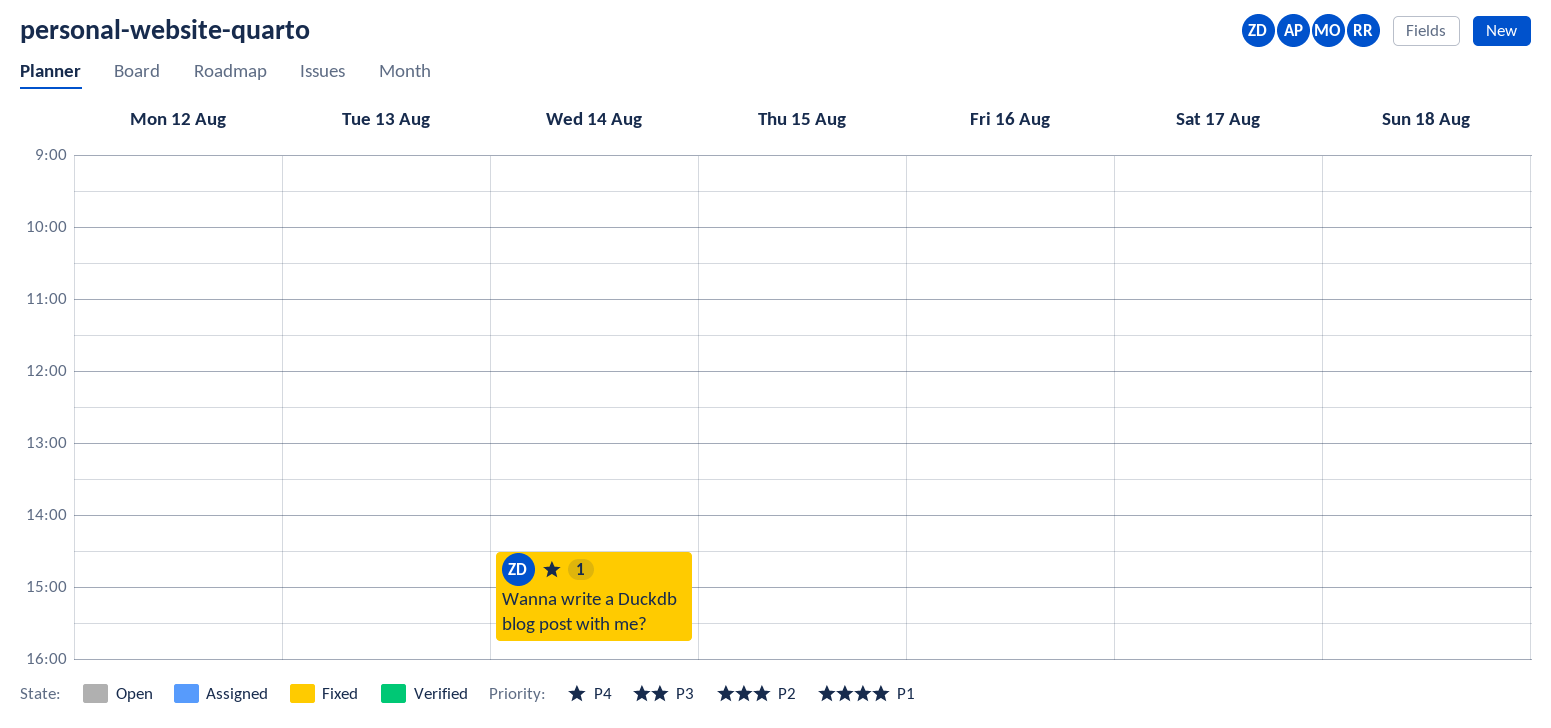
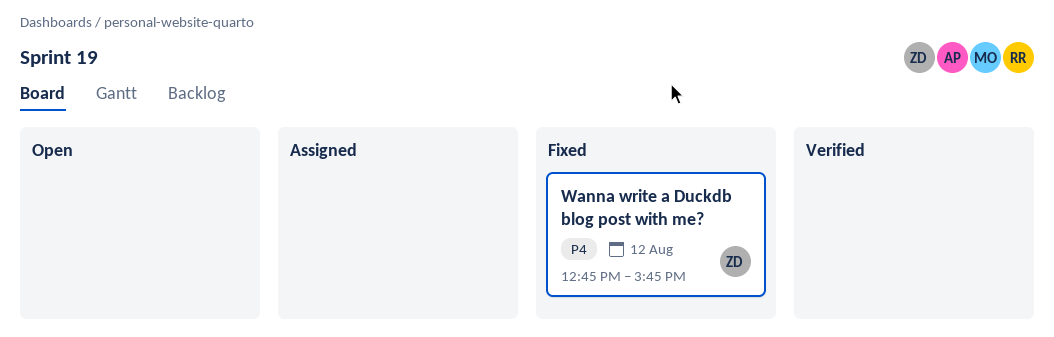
Wanna write a Duckdb blog post with me?, day: Aug 14 -> Aug 12
Wanna write a Duckdb blog post with me?, begins: 14:30 -> 12:45

